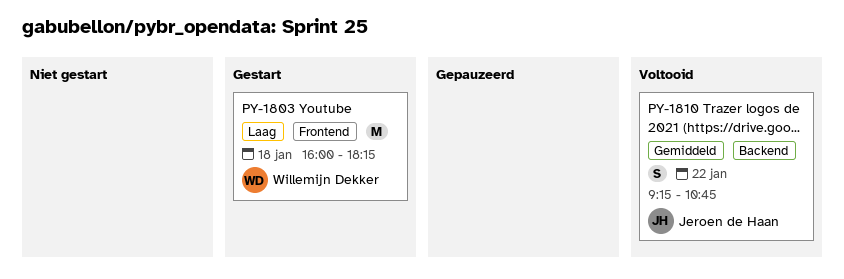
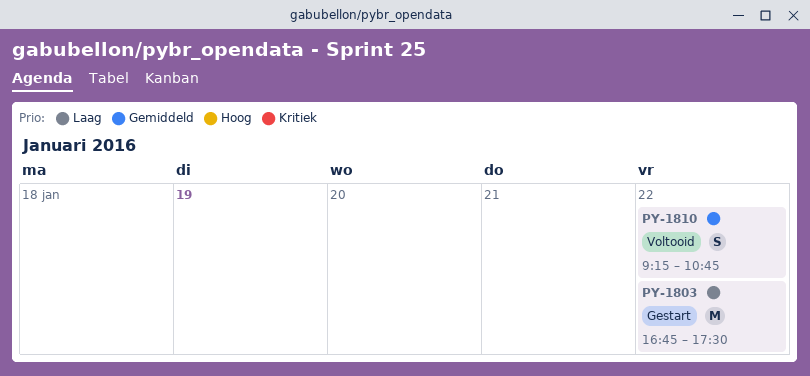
PY-1803, day: Jan 18 -> Jan 22
PY-1803, begins: 16:00 -> 16:45
PY-1803, ends: 18:15 -> 17:30

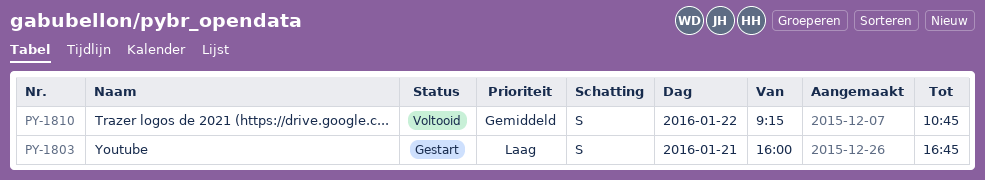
PY-1803, estimate: M -> S
PY-1803, day: Jan 22 -> Jan 21
PY-1803, begins: 16:45 -> 16:00
PY-1803, ends: 17:30 -> 16:45

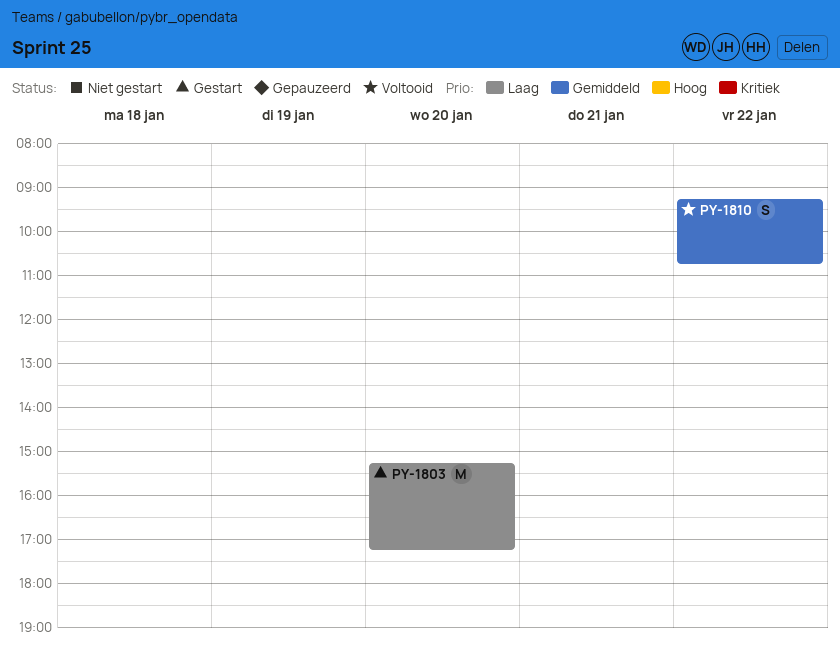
PY-1803, estimate: S -> M
PY-1803, day: Jan 21 -> Jan 20
PY-1803, begins: 16:00 -> 15:15
PY-1803, ends: 16:45 -> 17:15

